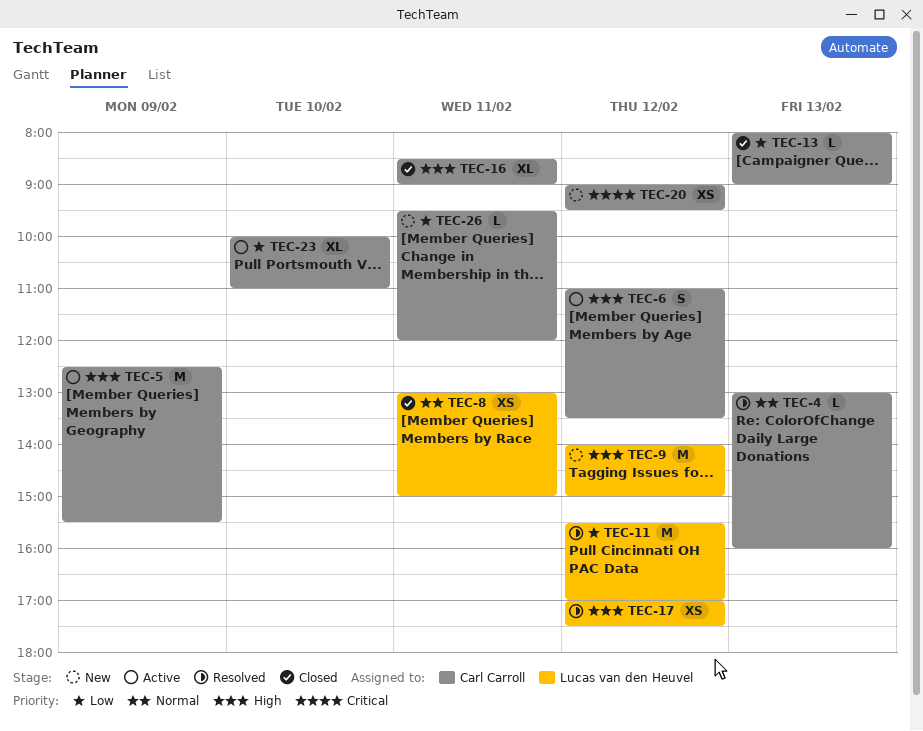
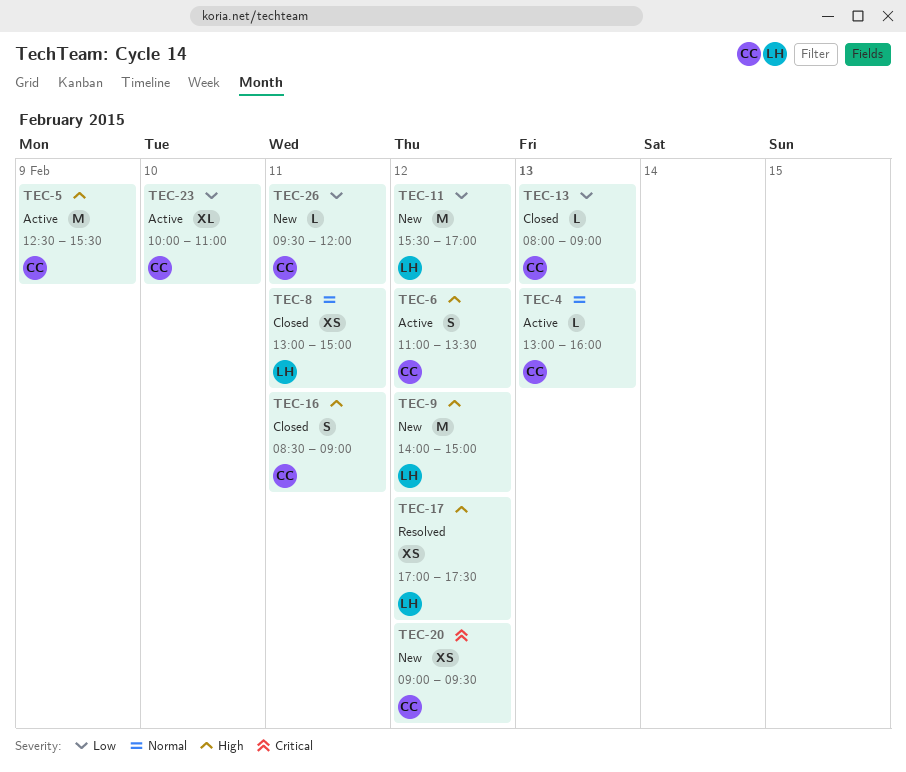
TEC-4, status: Resolved -> Active
TEC-11, status: Resolved -> New
TEC-16, estimate: XL -> S

